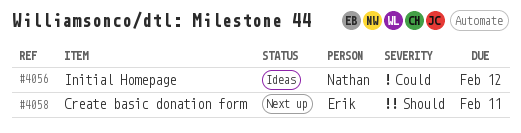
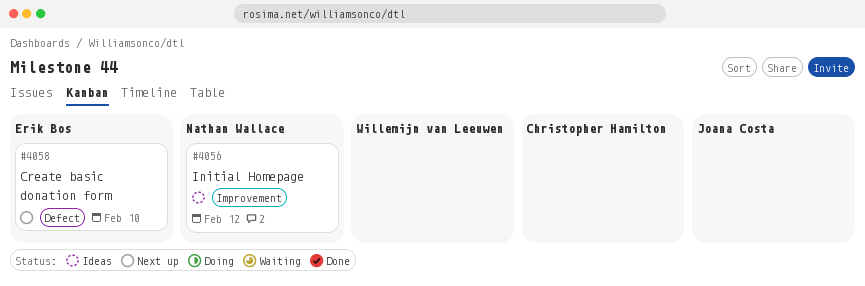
#4058, due: Feb 11 -> Feb 10

